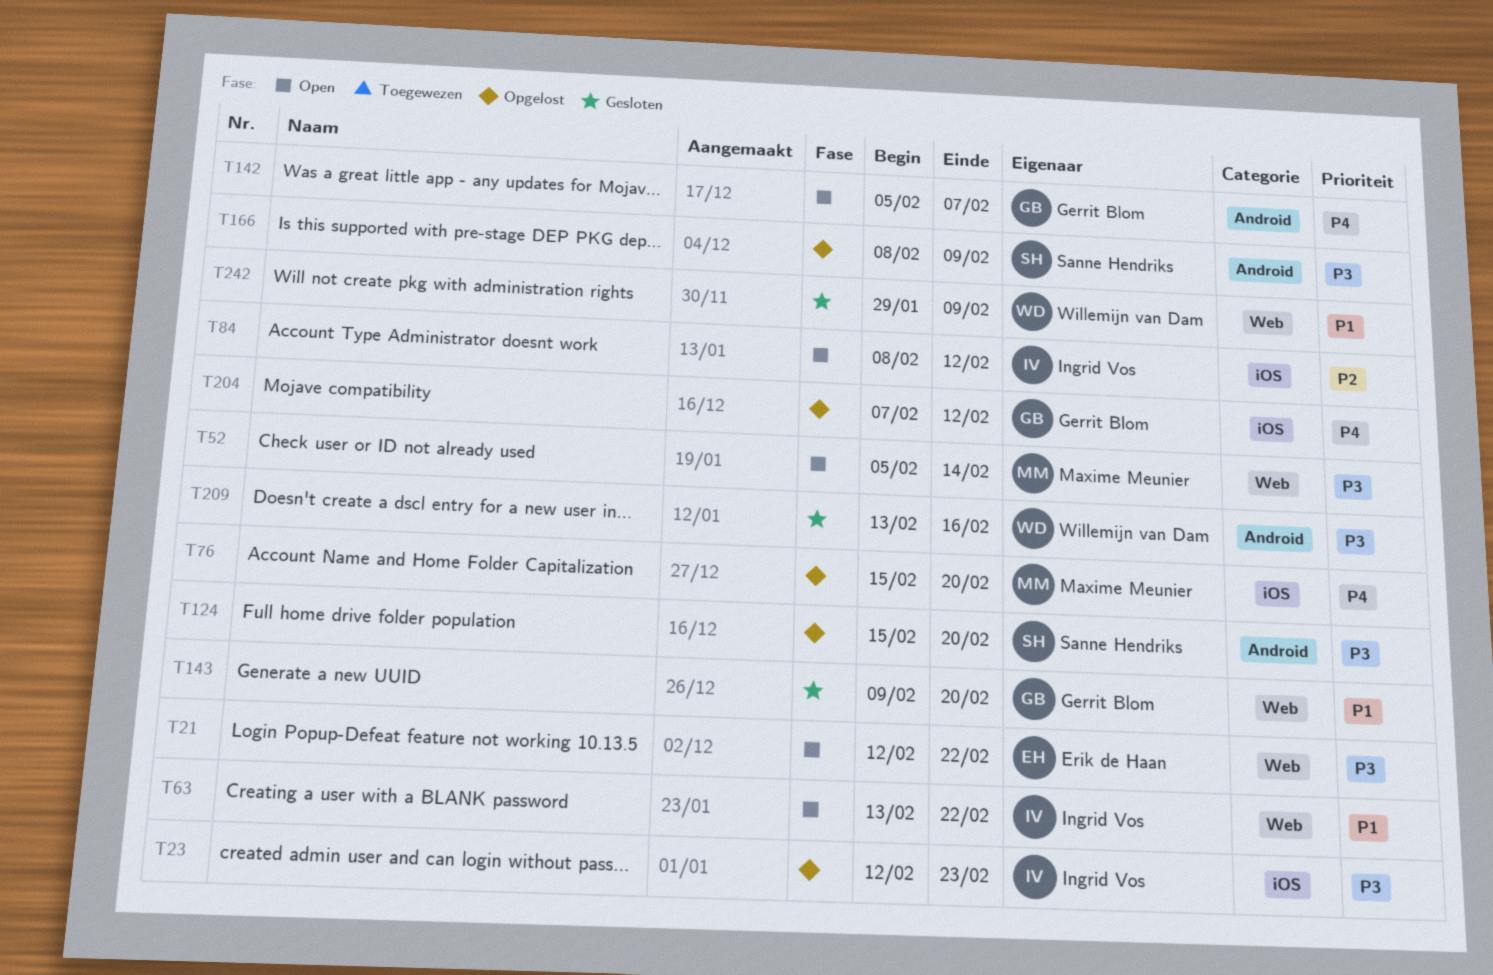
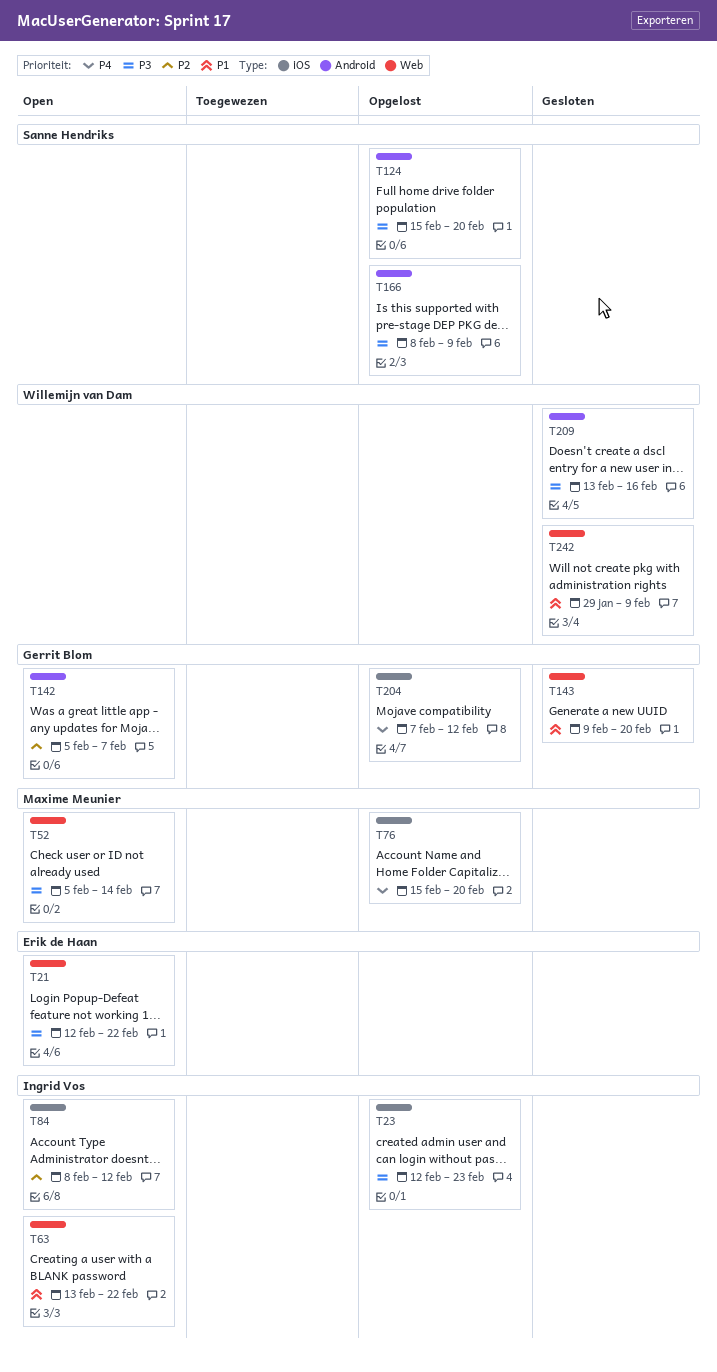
T142, priority: P4 -> P2

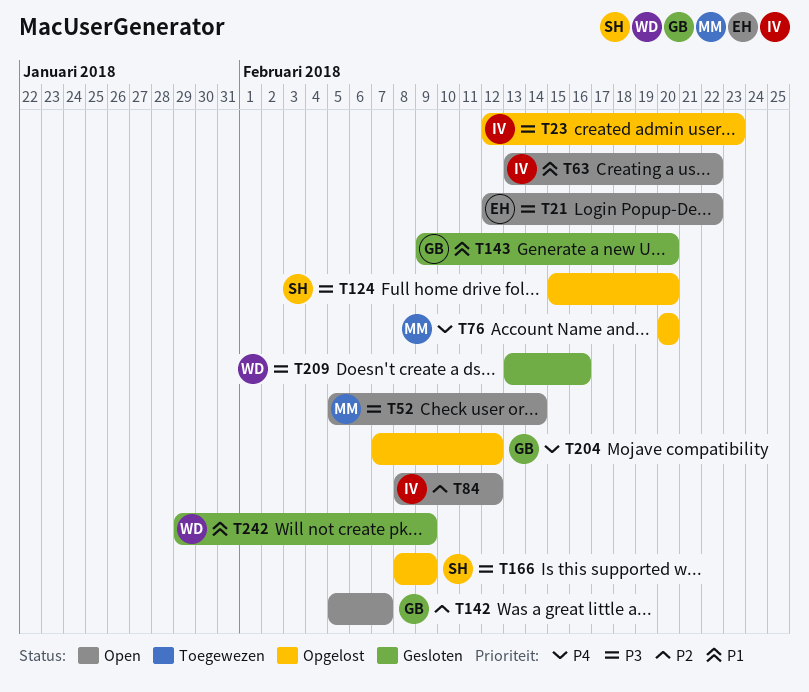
T76, start: Feb 15 -> Feb 20

